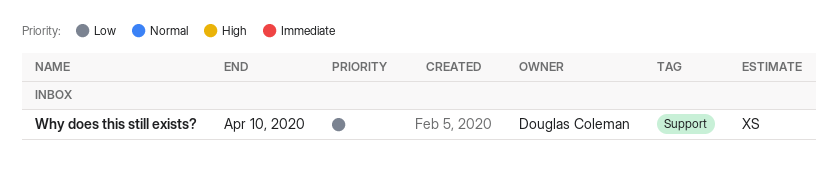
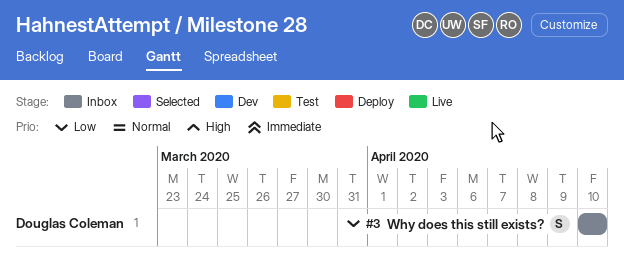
Why does this still exists?, estimate: XS -> S

